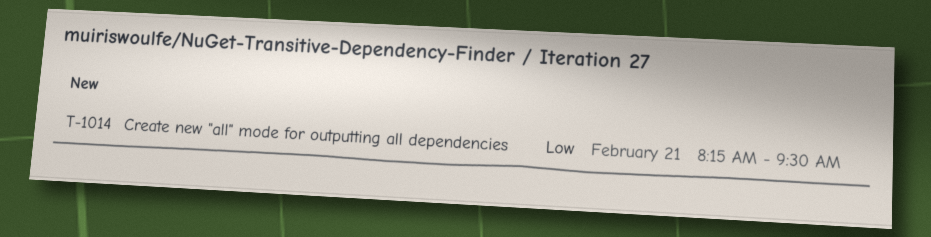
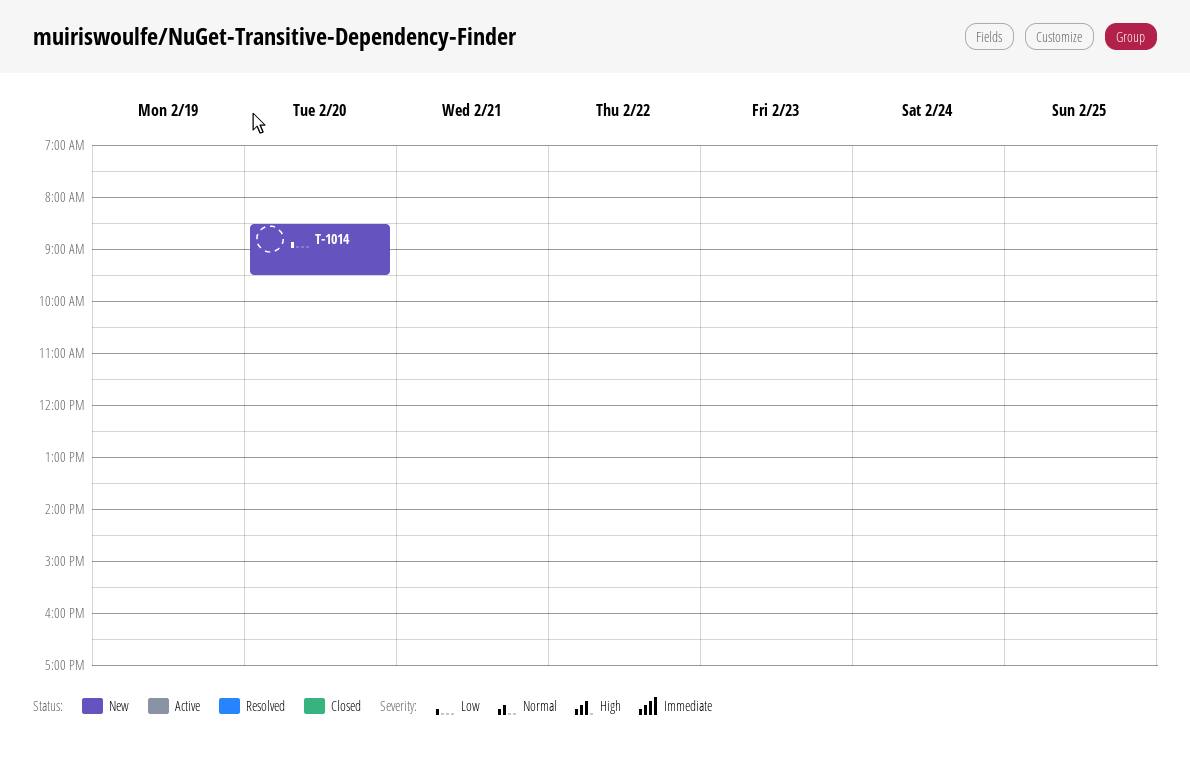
T-1014, day: Feb 21 -> Feb 20
T-1014, begins: 08:15 -> 08:30

